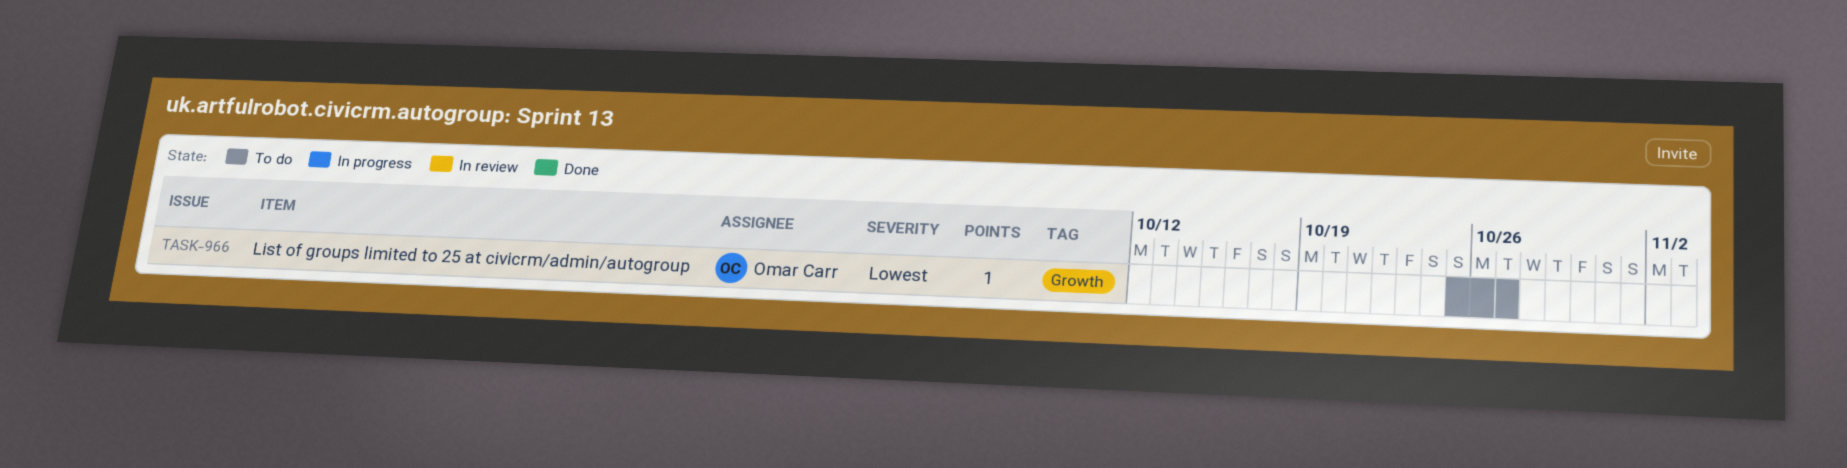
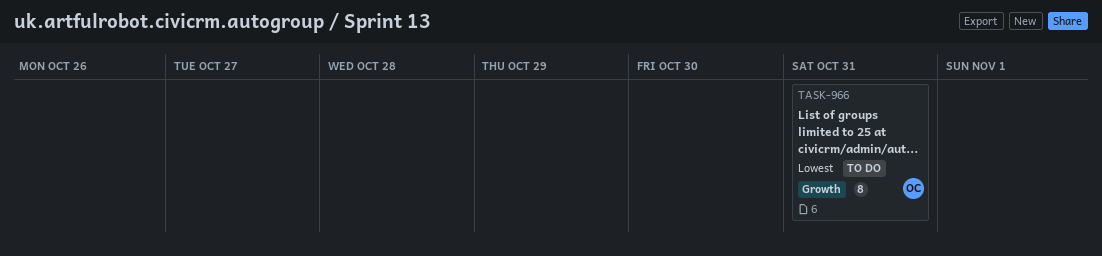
TASK-966, estimate: 1 -> 8
TASK-966, due: Oct 27 -> Oct 31

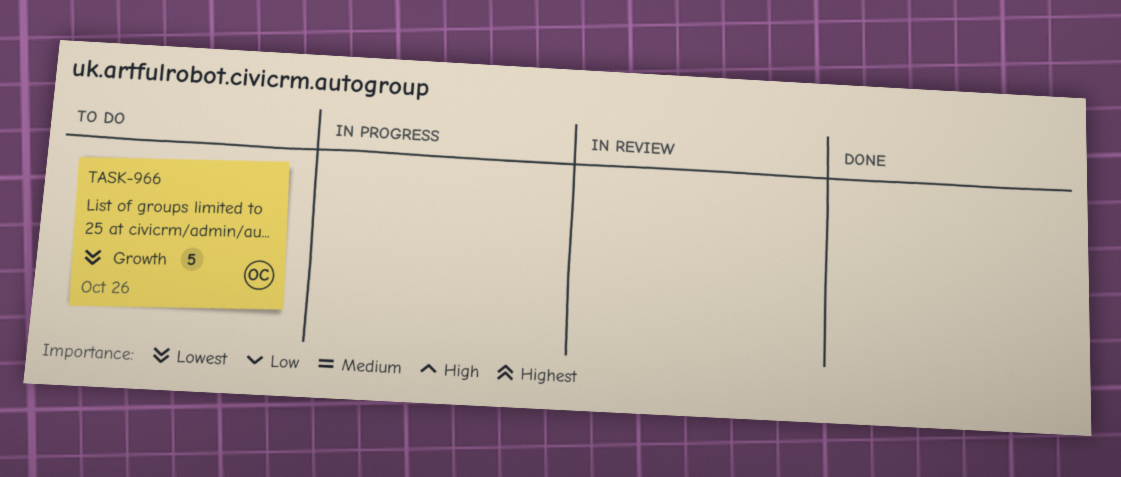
TASK-966, estimate: 8 -> 5
TASK-966, due: Oct 31 -> Oct 26

